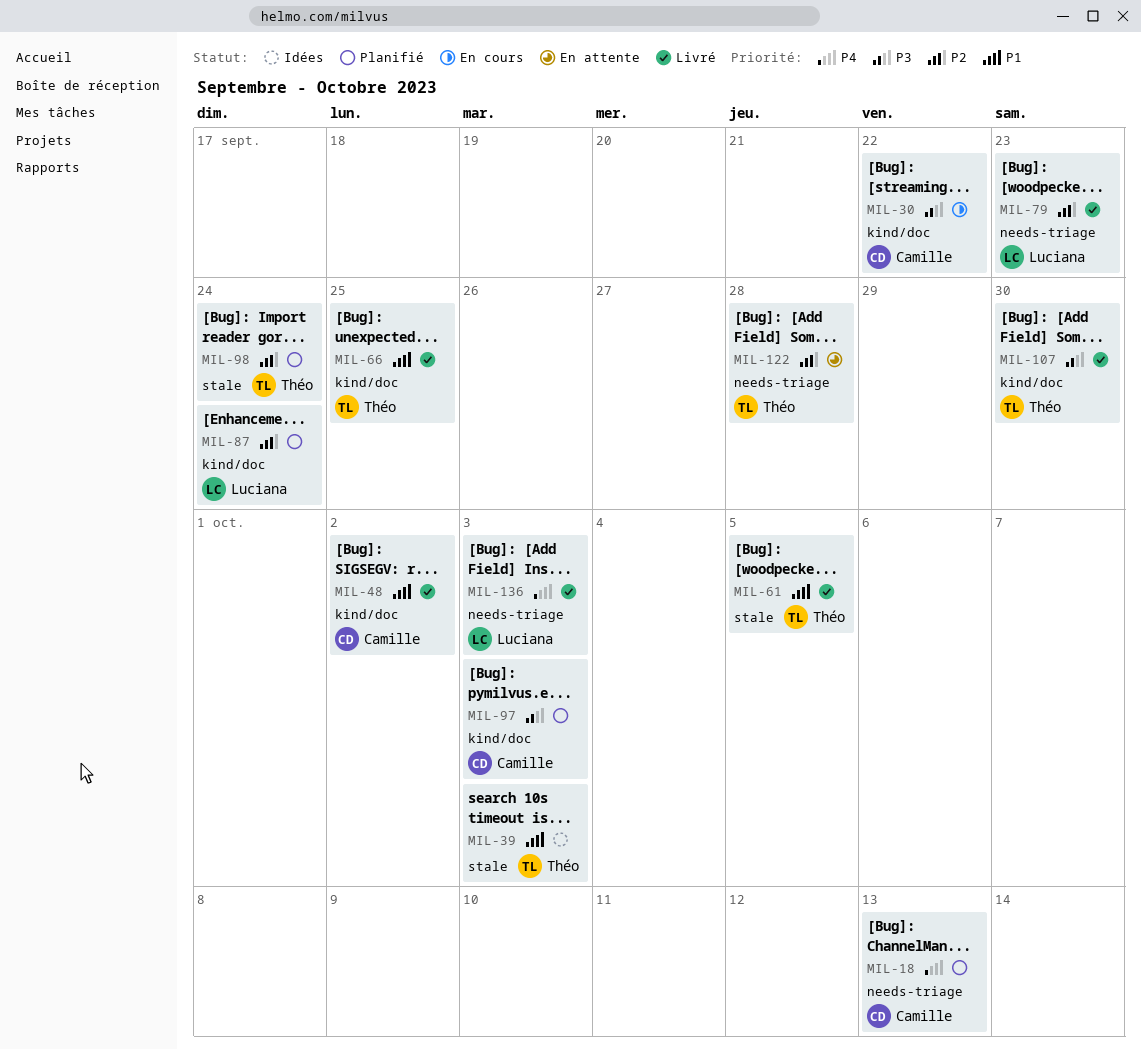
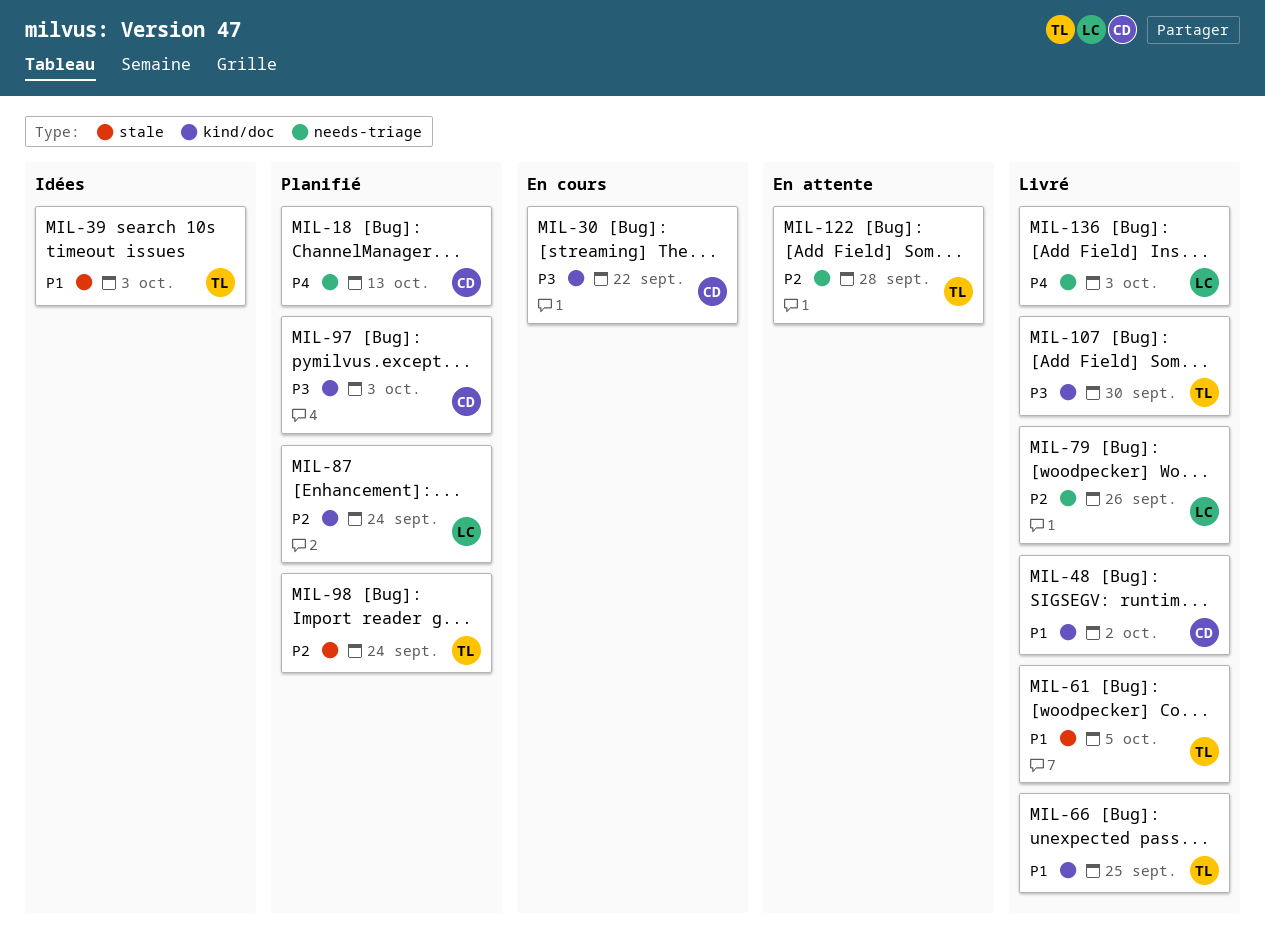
MIL-79, due: Sep 23 -> Sep 26

